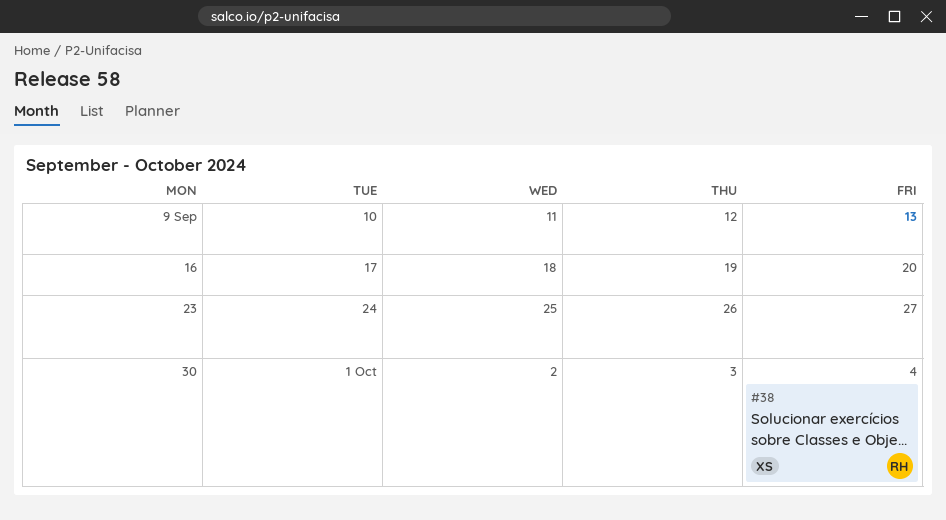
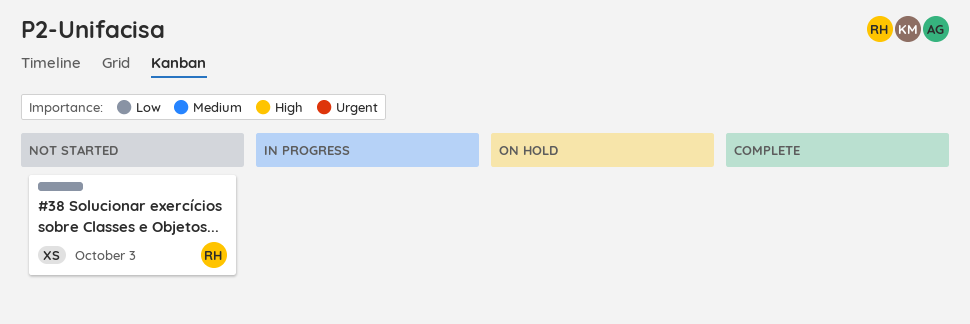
#38, due: Oct 4 -> Oct 3

